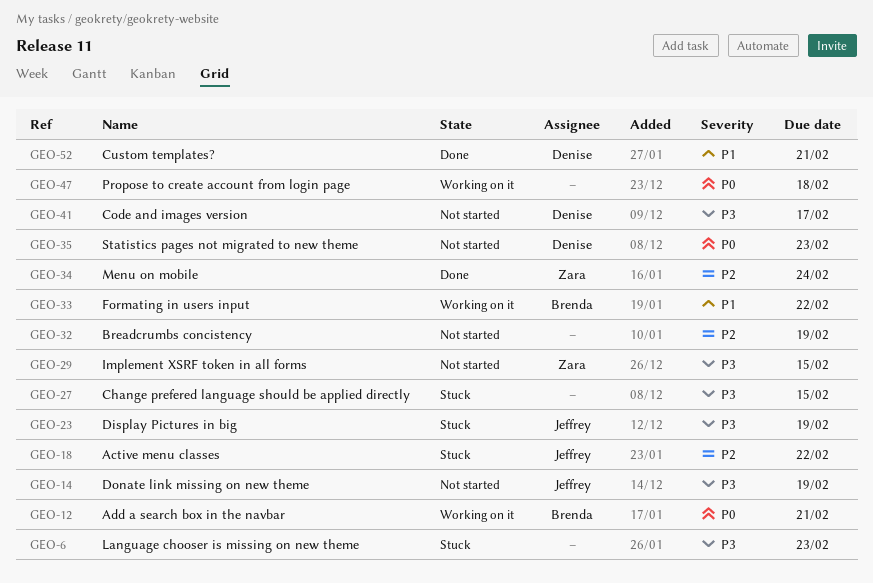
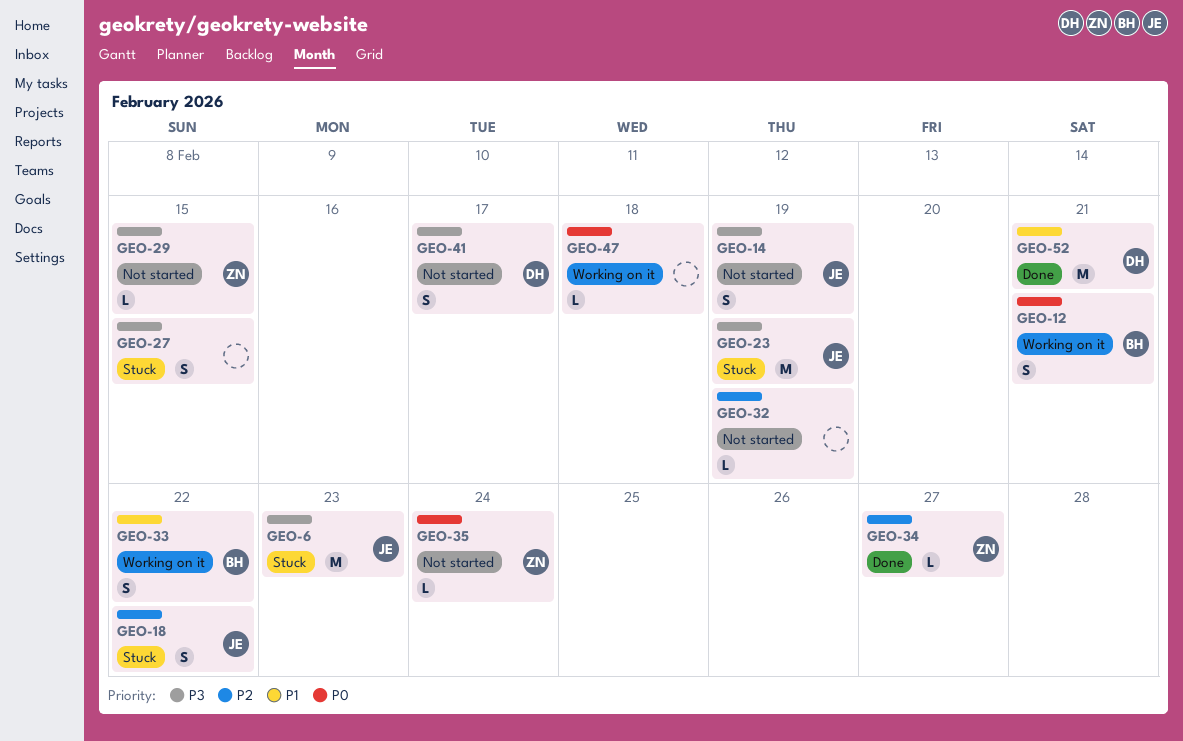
GEO-6, owner: none -> Jeffrey
GEO-34, due: Feb 24 -> Feb 27
GEO-35, owner: Denise -> Zara
GEO-35, due: Feb 23 -> Feb 24

